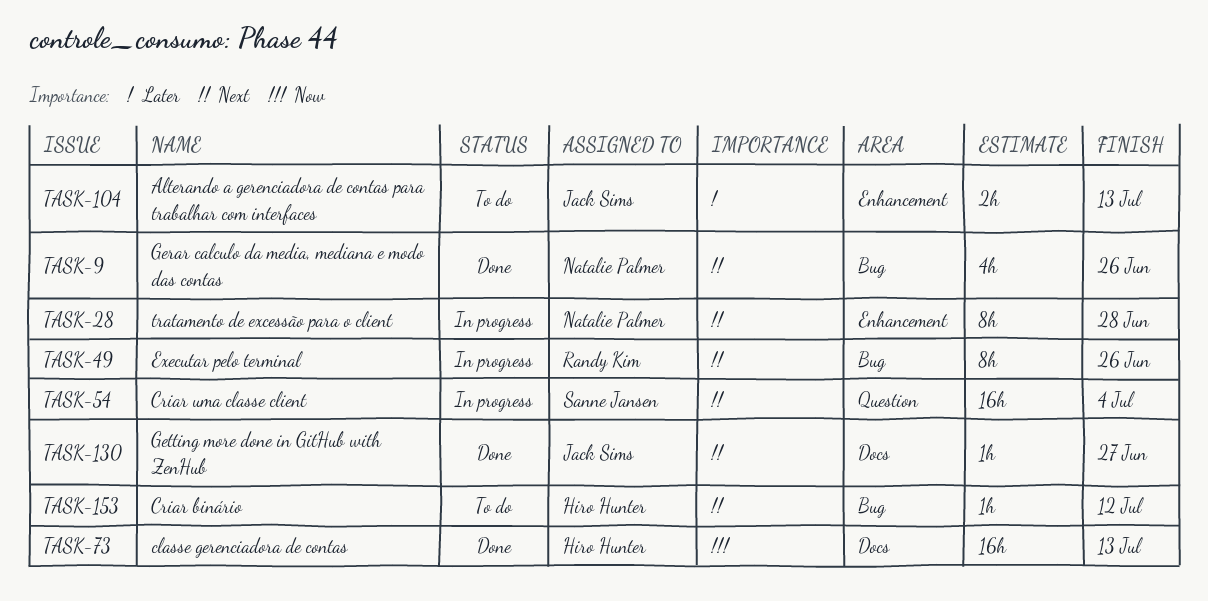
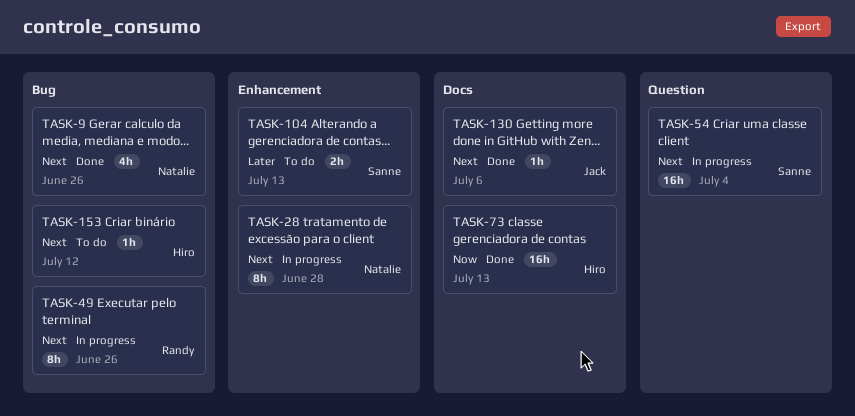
TASK-104, owner: Jack Sims -> Sanne Jansen
TASK-130, due: Jun 27 -> Jul 6

